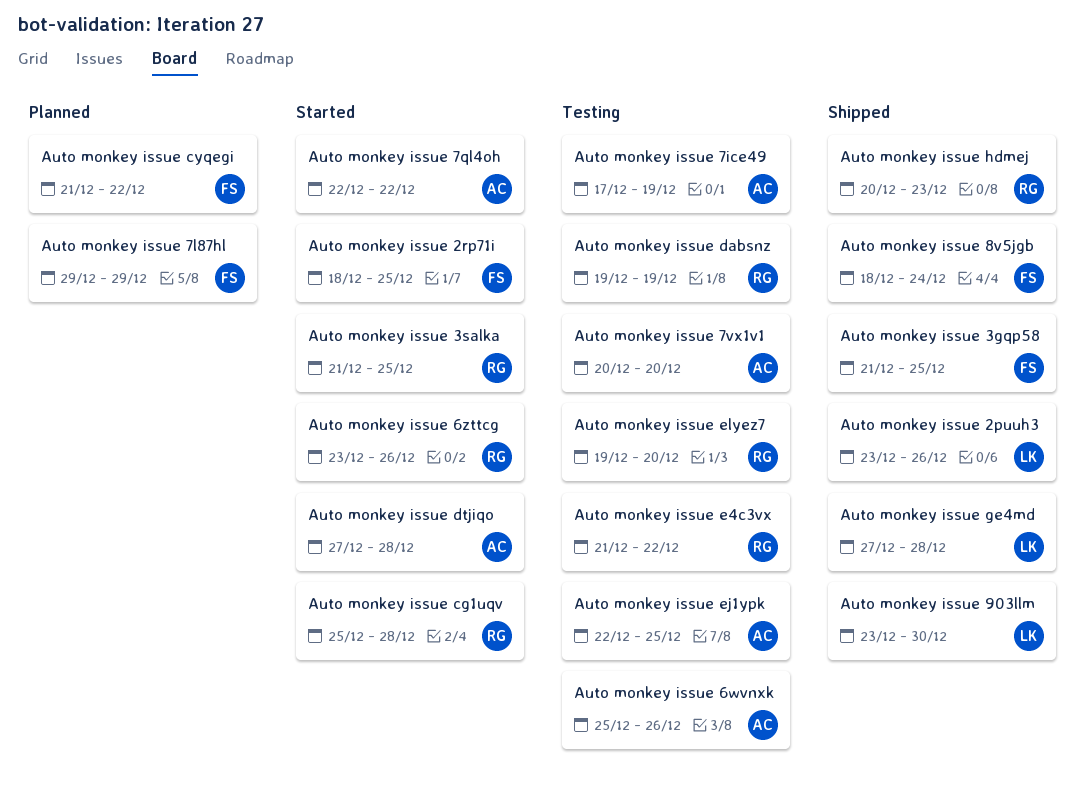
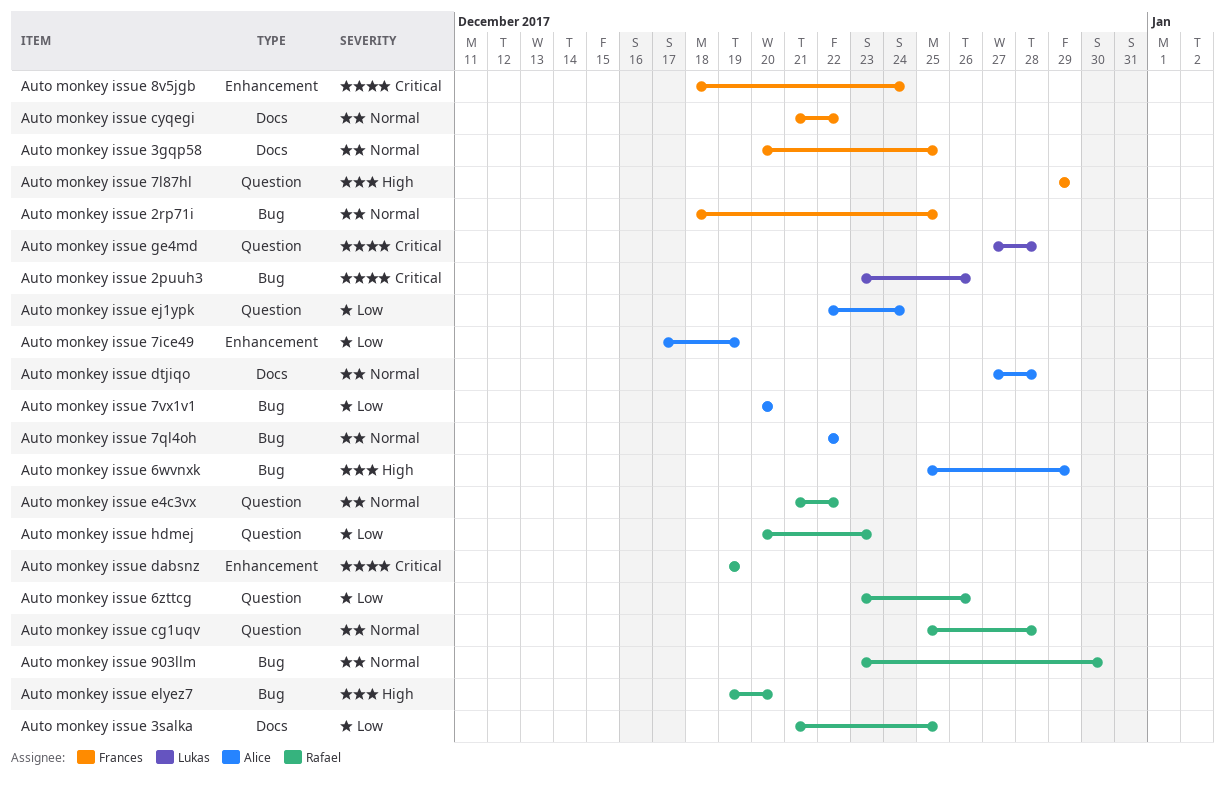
Auto monkey issue 3gqp58, start: Dec 21 -> Dec 20
Auto monkey issue 6wvnxk, due: Dec 26 -> Dec 29
Auto monkey issue 903llm, owner: Lukas -> Rafael
Auto monkey issue ej1ypk, due: Dec 25 -> Dec 24

